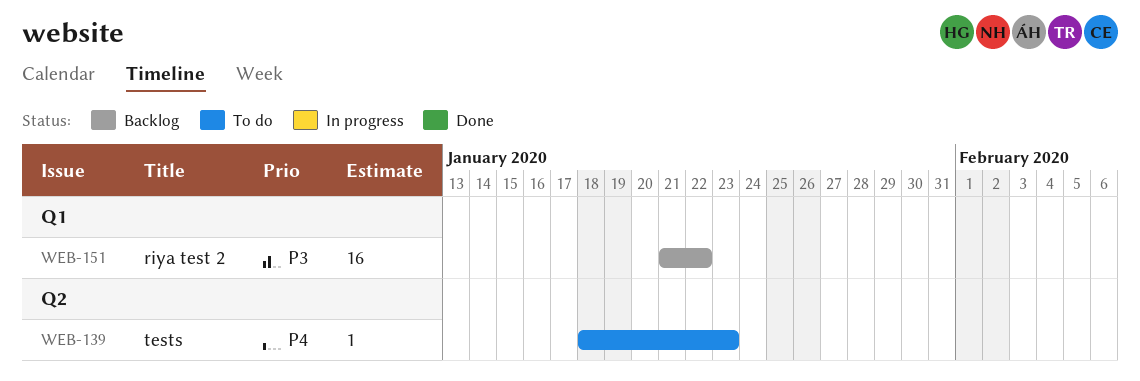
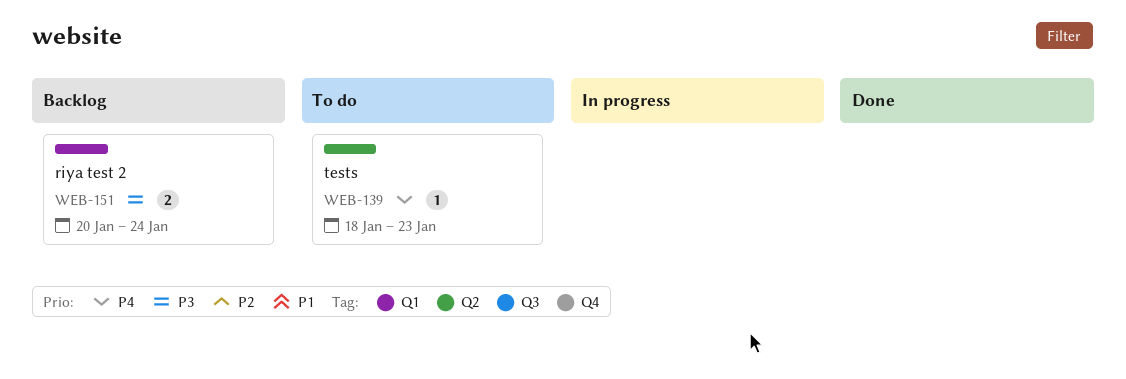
WEB-151, estimate: 16 -> 2
WEB-151, start: Jan 21 -> Jan 20
WEB-151, due: Jan 22 -> Jan 24

